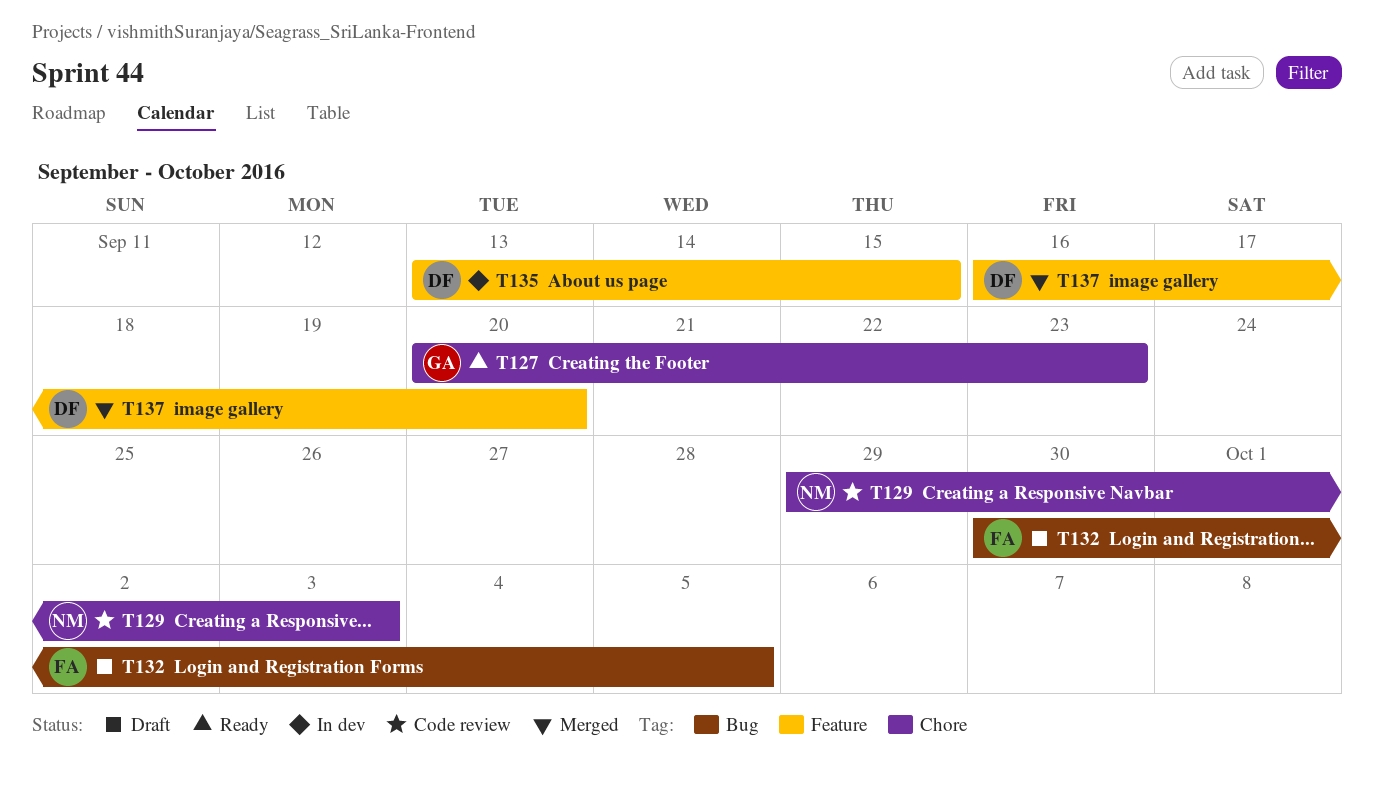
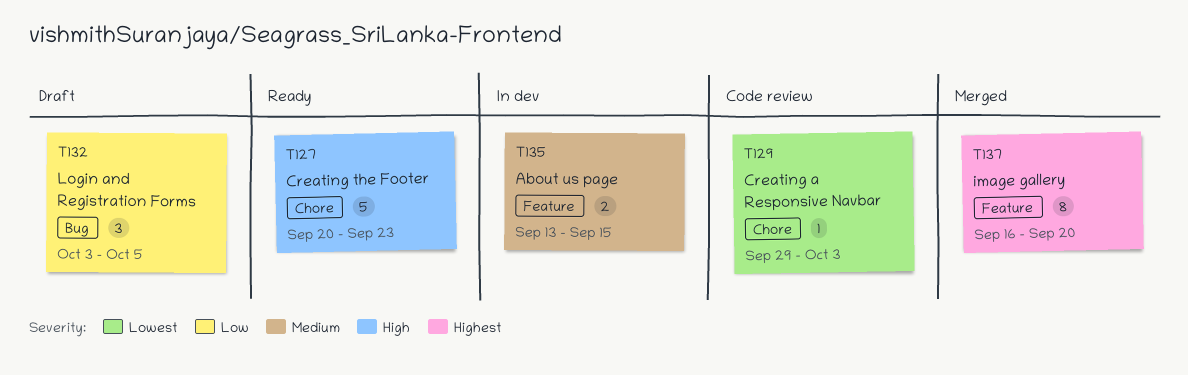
T132, start: Sep 30 -> Oct 3

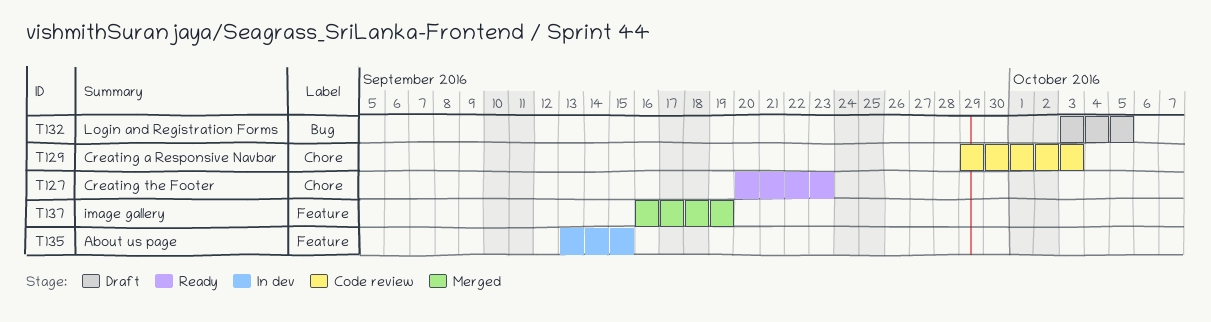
T137, due: Sep 20 -> Sep 19

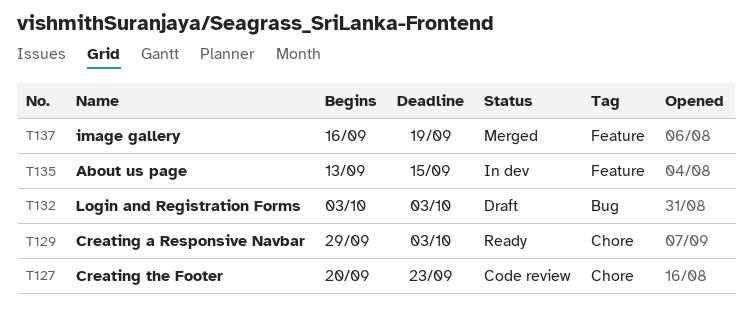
T127, status: Ready -> Code review
T129, status: Code review -> Ready
T132, due: Oct 5 -> Oct 3

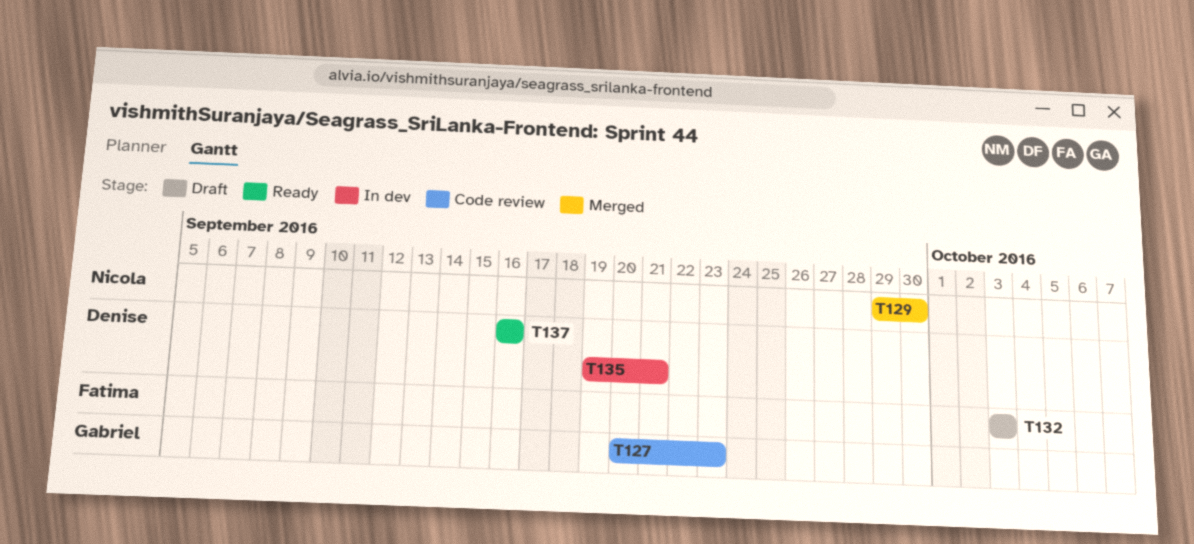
T129, status: Ready -> Merged
T129, due: Oct 3 -> Sep 30
T135, start: Sep 13 -> Sep 19
T135, due: Sep 15 -> Sep 21
T137, status: Merged -> Ready
T137, due: Sep 19 -> Sep 16

